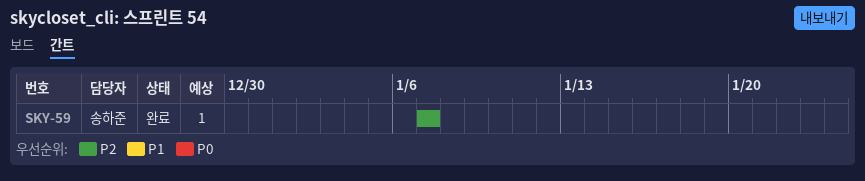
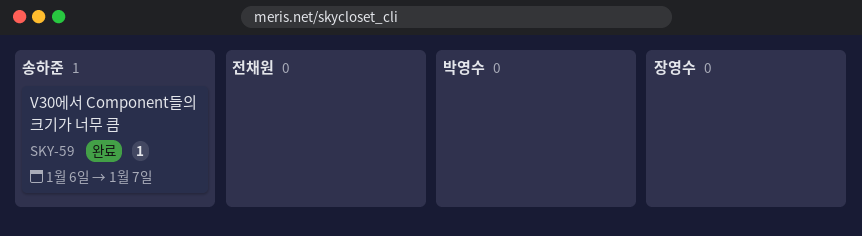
SKY-59, start: Jan 7 -> Jan 6

